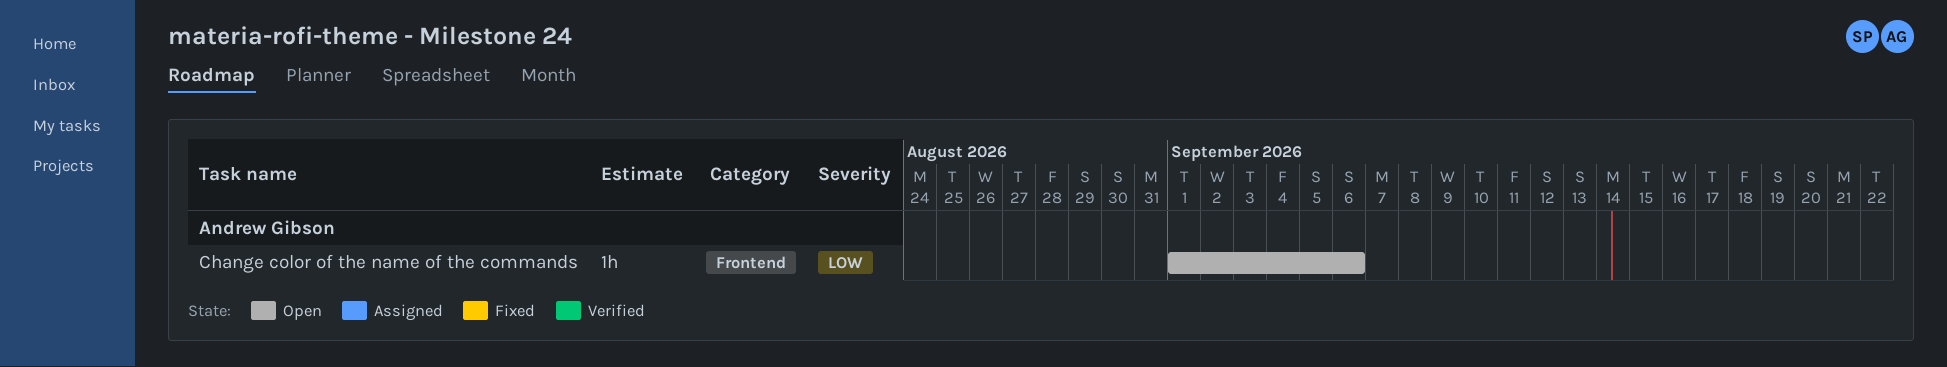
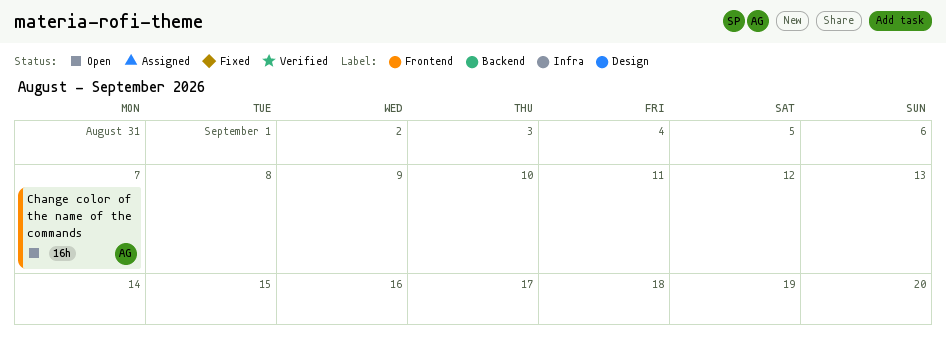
Change color of the name of the commands, estimate: 1h -> 16h
Change color of the name of the commands, due: Sep 6 -> Sep 7

